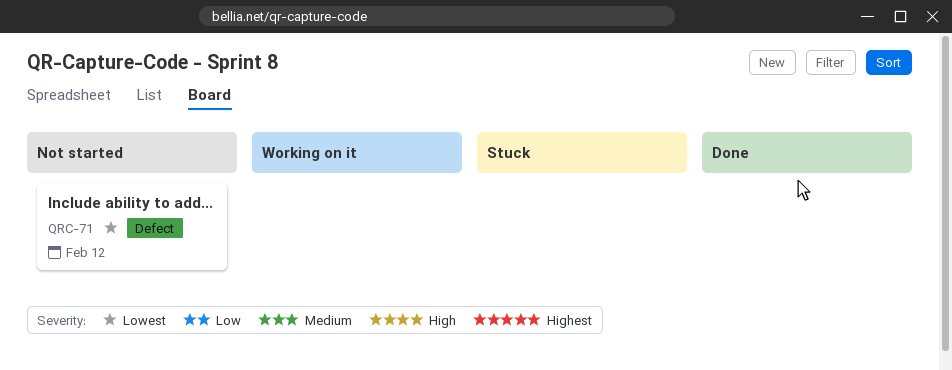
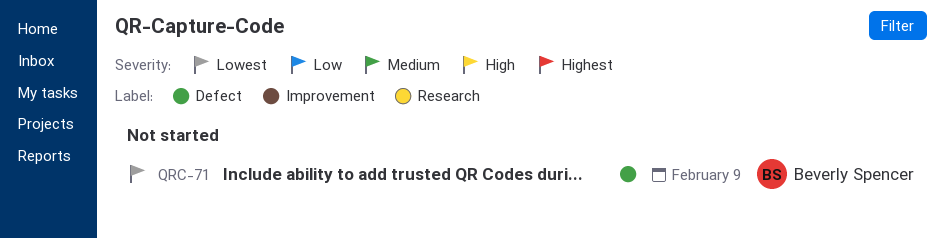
QRC-71, due: Feb 12 -> Feb 9

